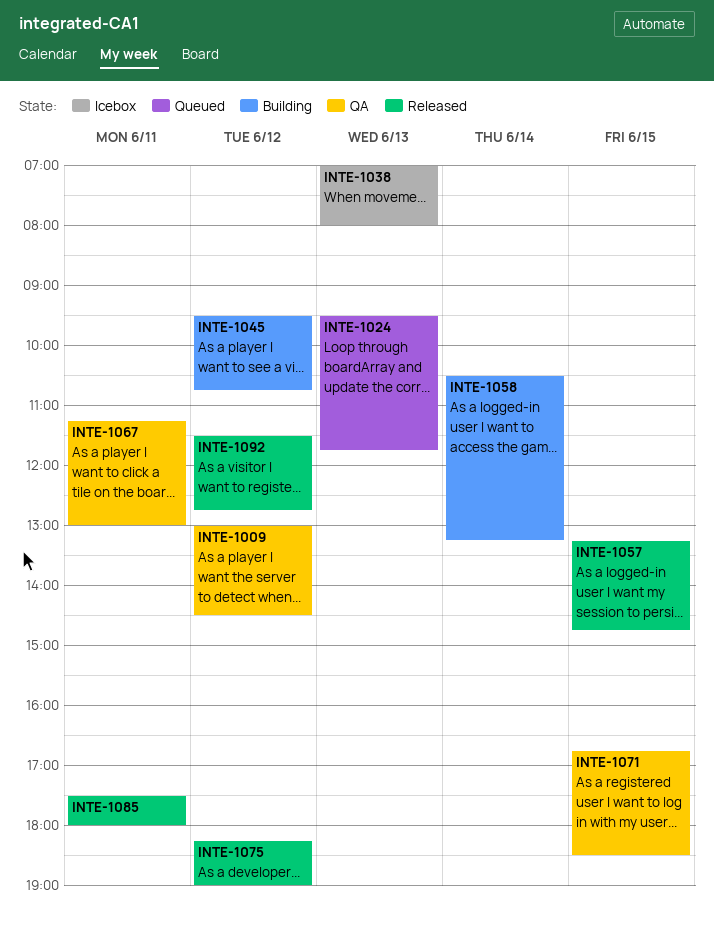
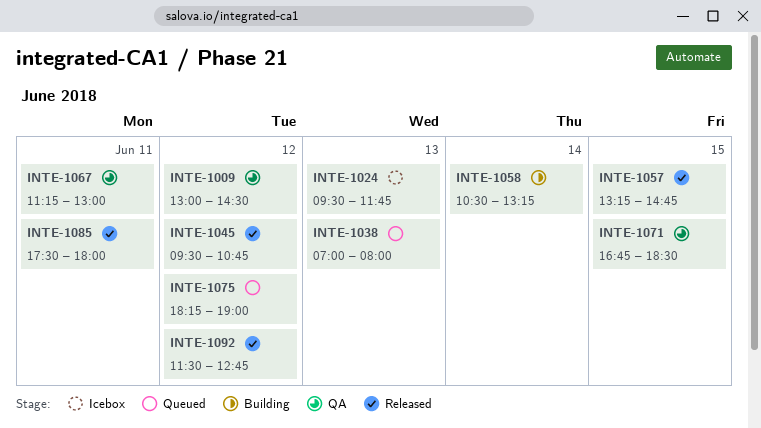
INTE-1024, status: Queued -> Icebox
INTE-1038, status: Icebox -> Queued
INTE-1045, status: Building -> Released
INTE-1075, status: Released -> Queued

